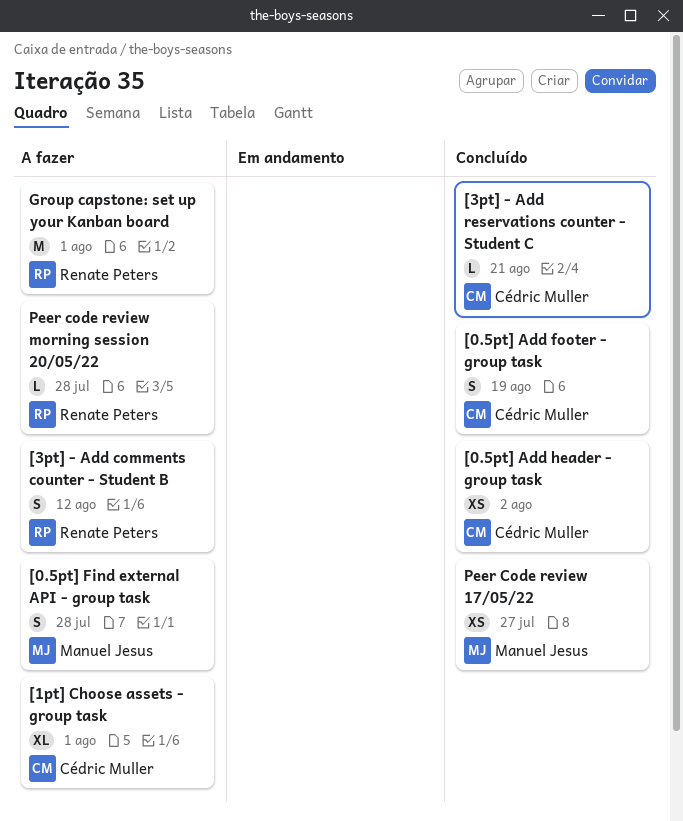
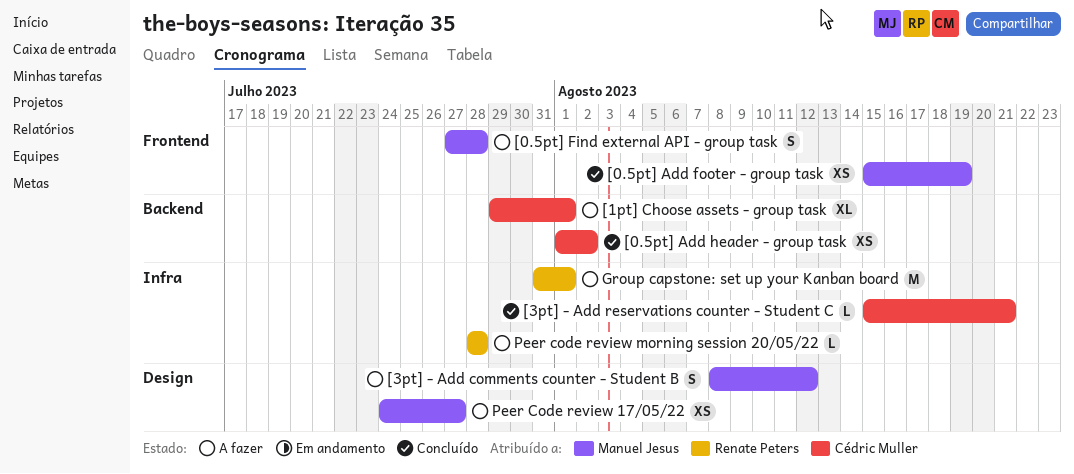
[0.5pt] Add footer - group task, owner: Cédric Muller -> Manuel Jesus
[0.5pt] Add footer - group task, estimate: S -> XS
[3pt] - Add comments counter - Student B, owner: Renate Peters -> Manuel Jesus
Peer Code review 17/05/22, status: Concluído -> A fazer

